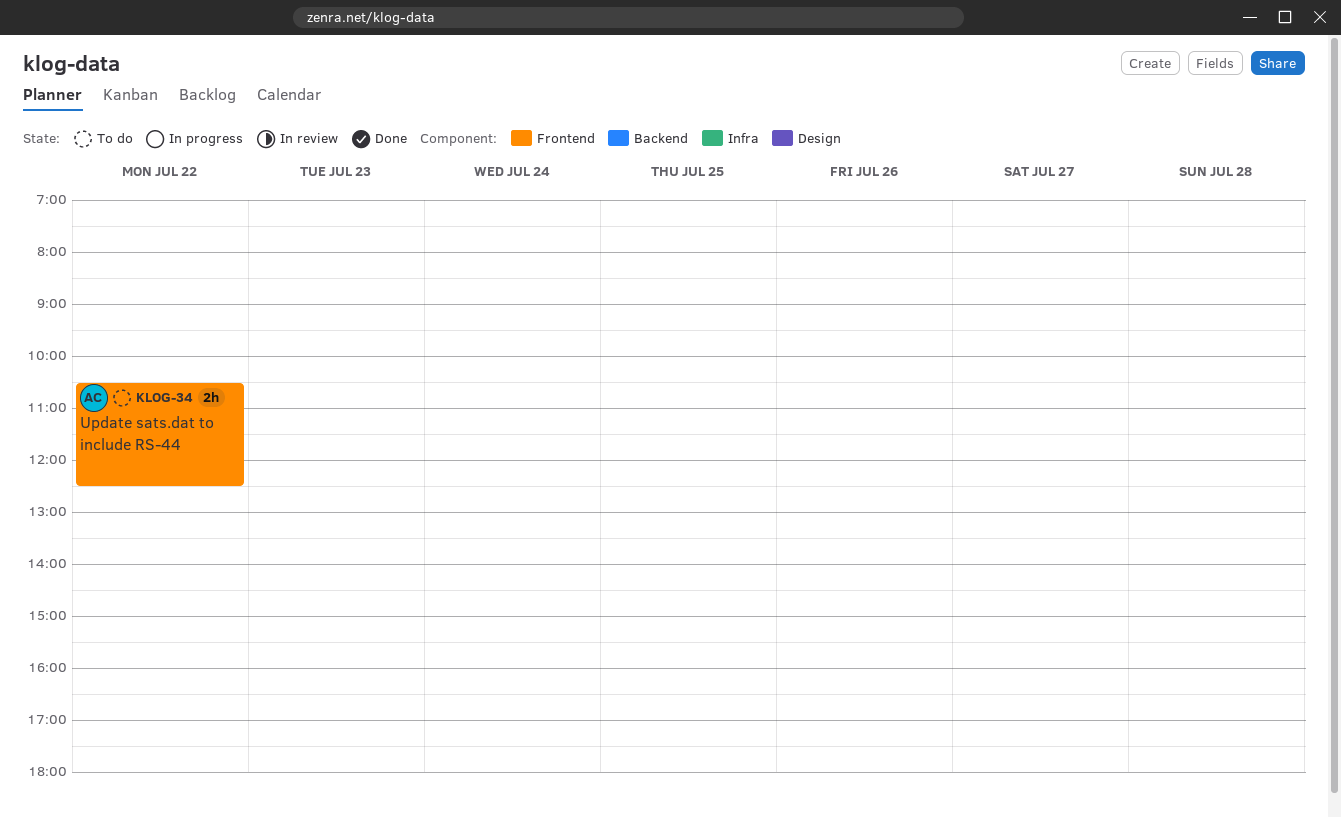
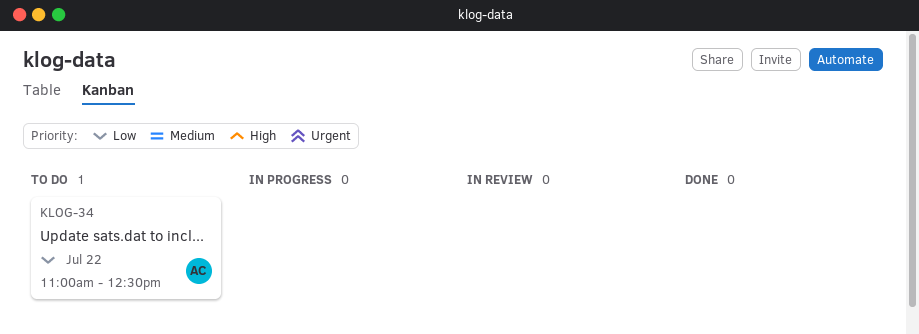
KLOG-34, begins: 10:30 -> 11:00

